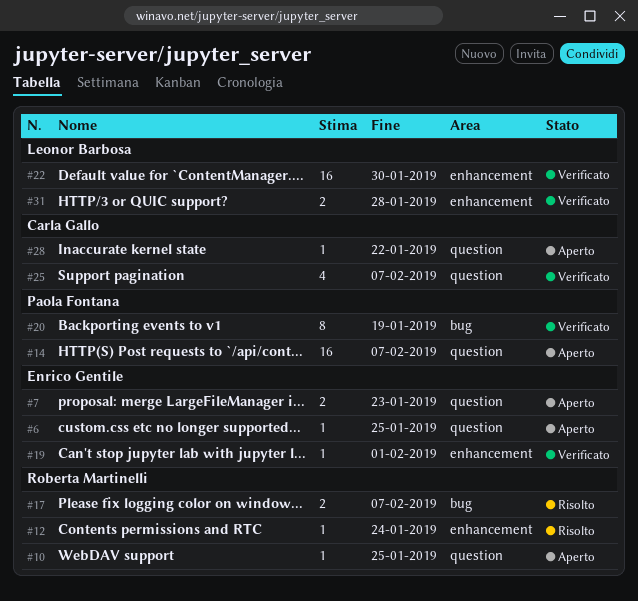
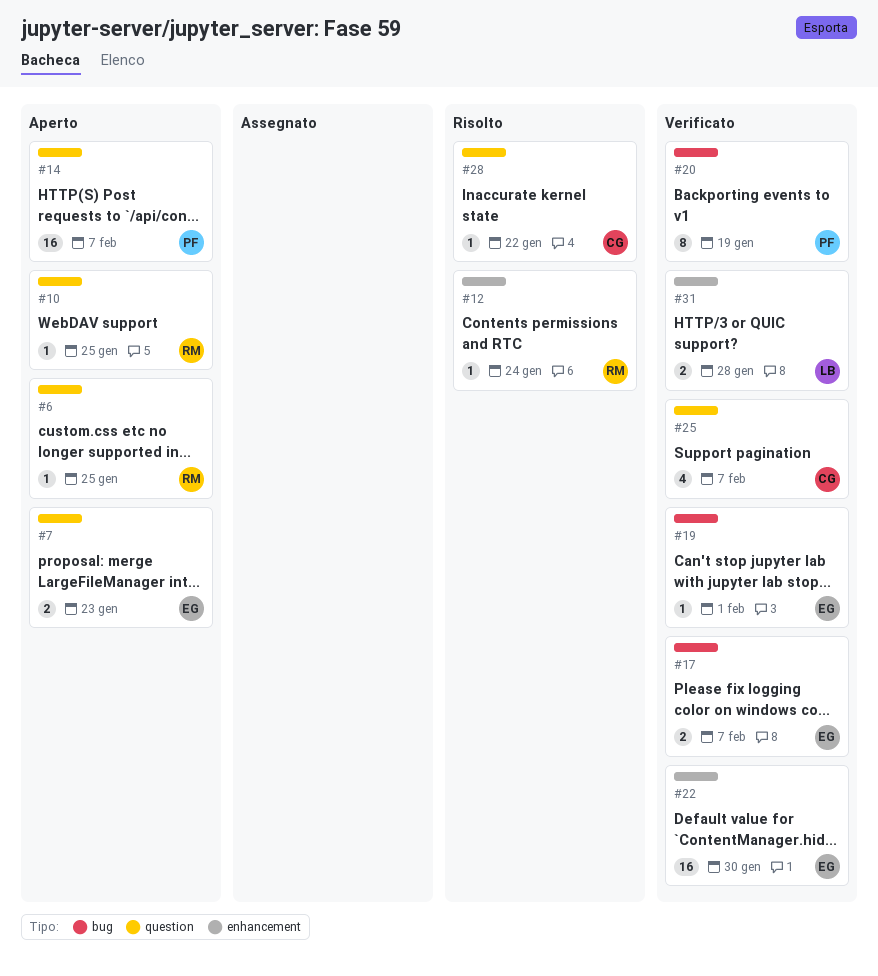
#6, owner: Enrico Gentile -> Roberta Martinelli
#17, status: Risolto -> Verificato
#17, owner: Roberta Martinelli -> Enrico Gentile
#19, label: enhancement -> bug
#22, owner: Leonor Barbosa -> Enrico Gentile
#28, status: Aperto -> Risolto

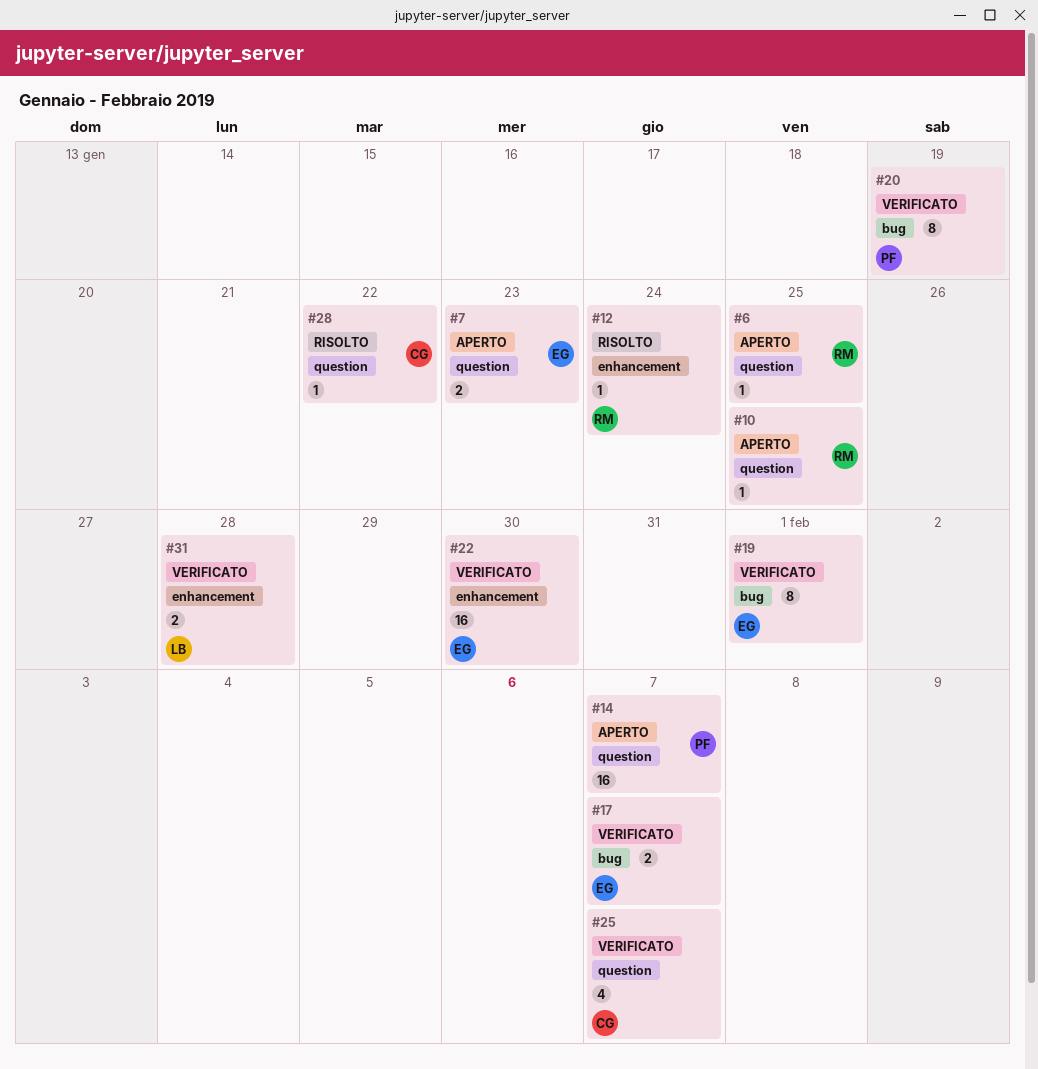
#19, estimate: 1 -> 8

